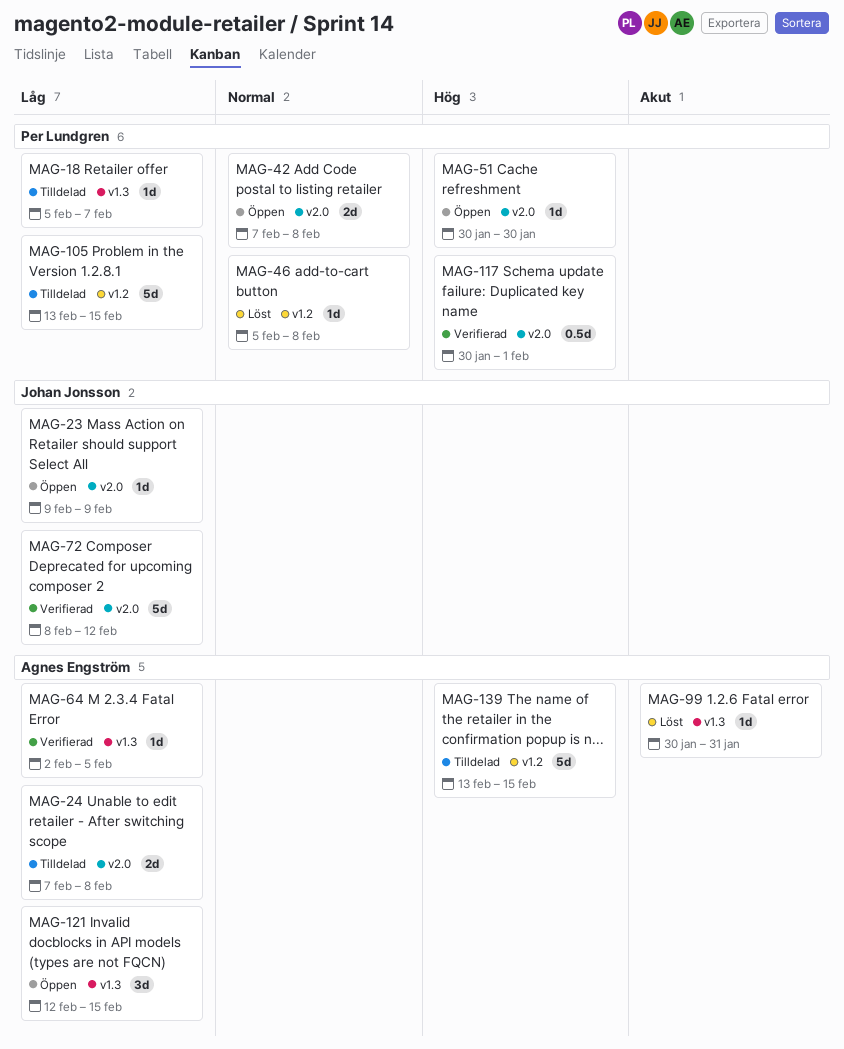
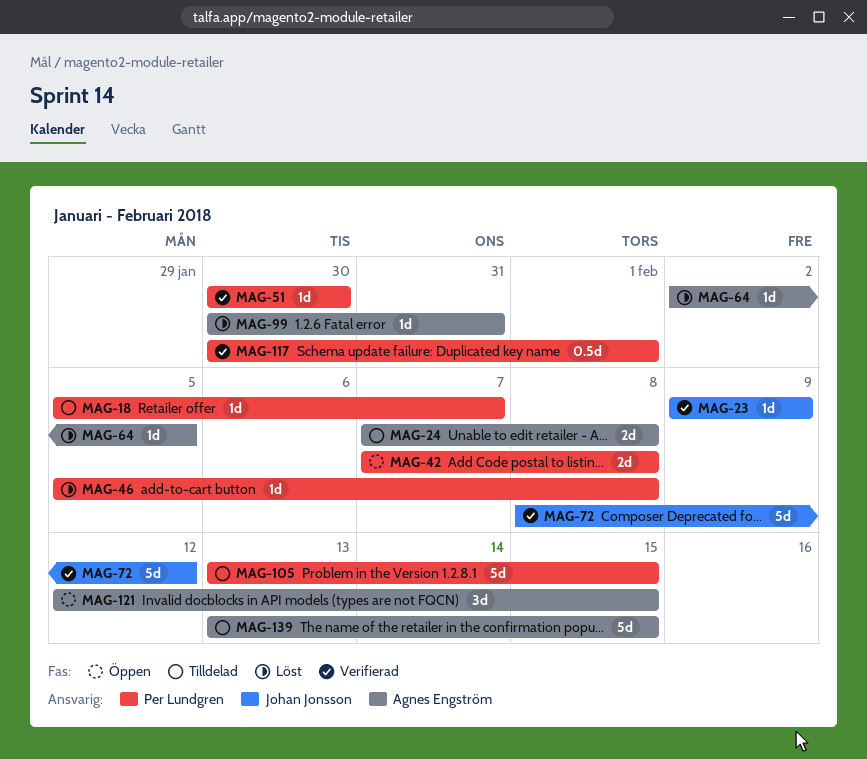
MAG-23, status: Öppen -> Verifierad
MAG-51, status: Öppen -> Verifierad
MAG-64, status: Verifierad -> Löst

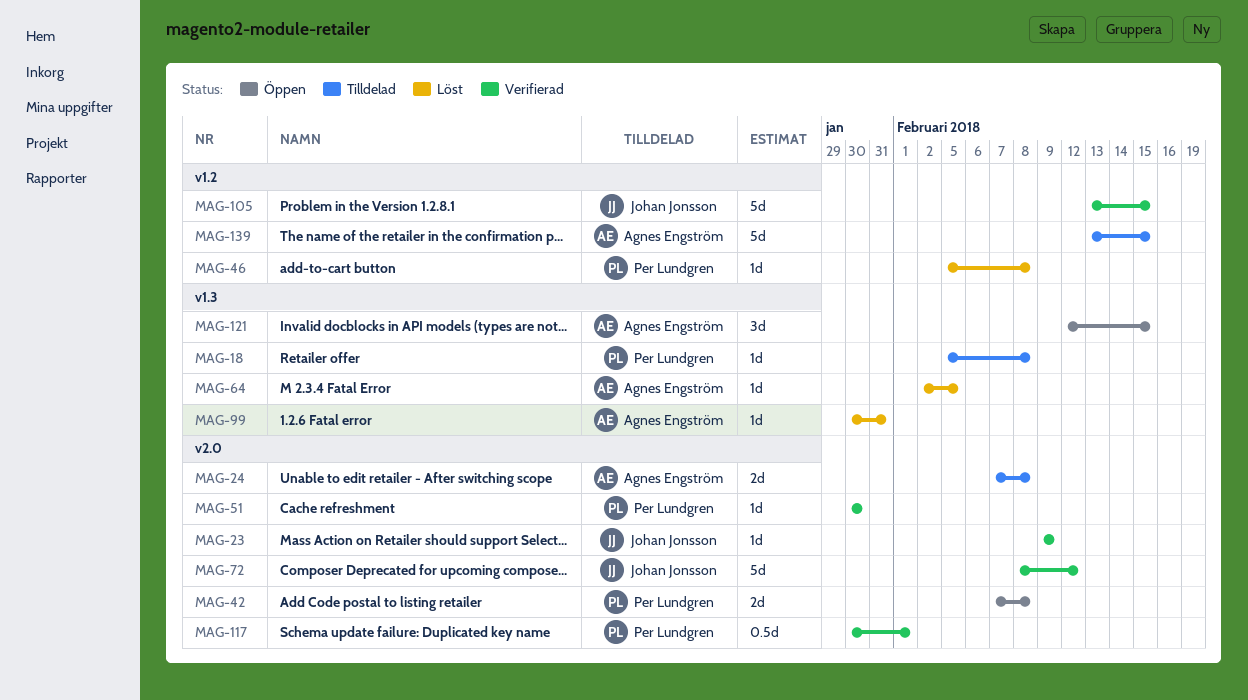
MAG-18, due: Feb 7 -> Feb 8
MAG-105, status: Tilldelad -> Verifierad
MAG-105, owner: Per Lundgren -> Johan Jonsson

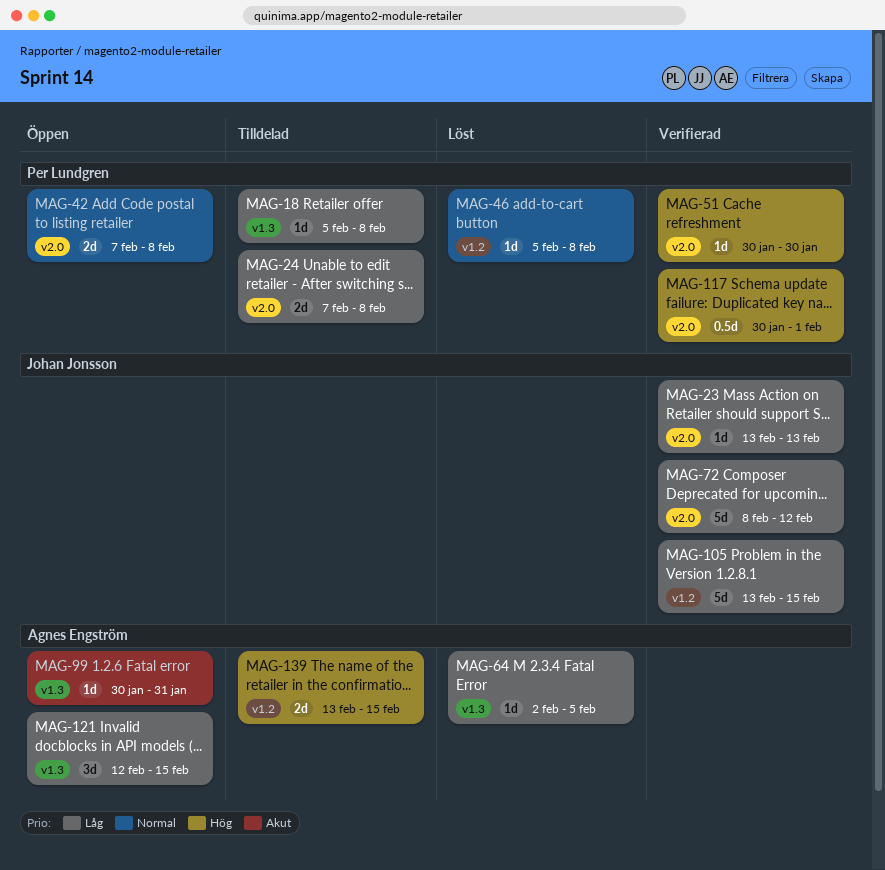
MAG-23, start: Feb 9 -> Feb 13
MAG-23, due: Feb 9 -> Feb 13
MAG-24, owner: Agnes Engström -> Per Lundgren
MAG-99, status: Löst -> Öppen
MAG-139, estimate: 5d -> 2d

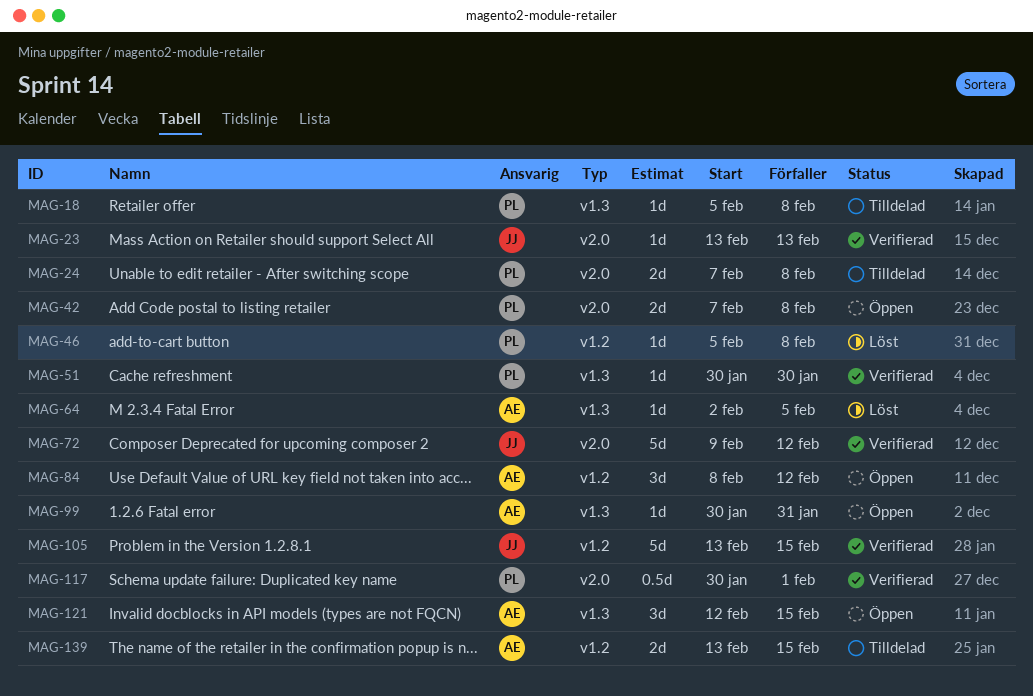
MAG-51, label: v2.0 -> v1.3
MAG-72, start: Feb 8 -> Feb 9
MAG-84: none -> present

